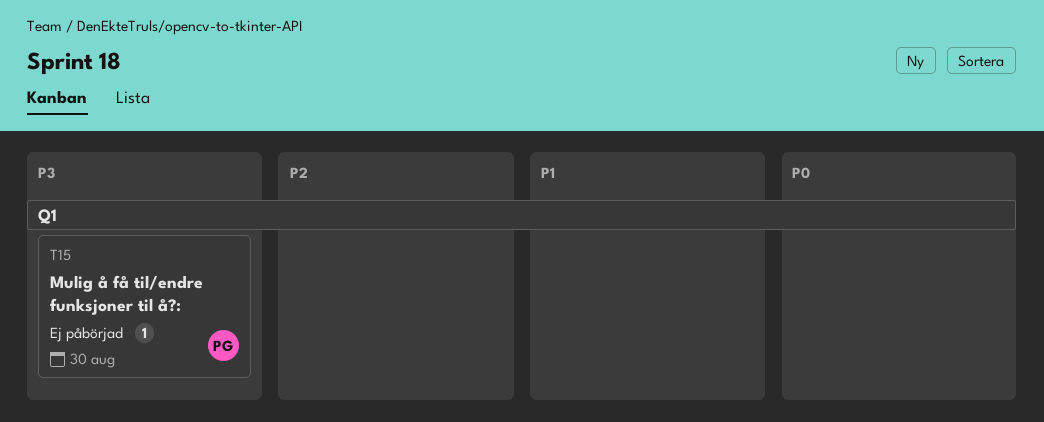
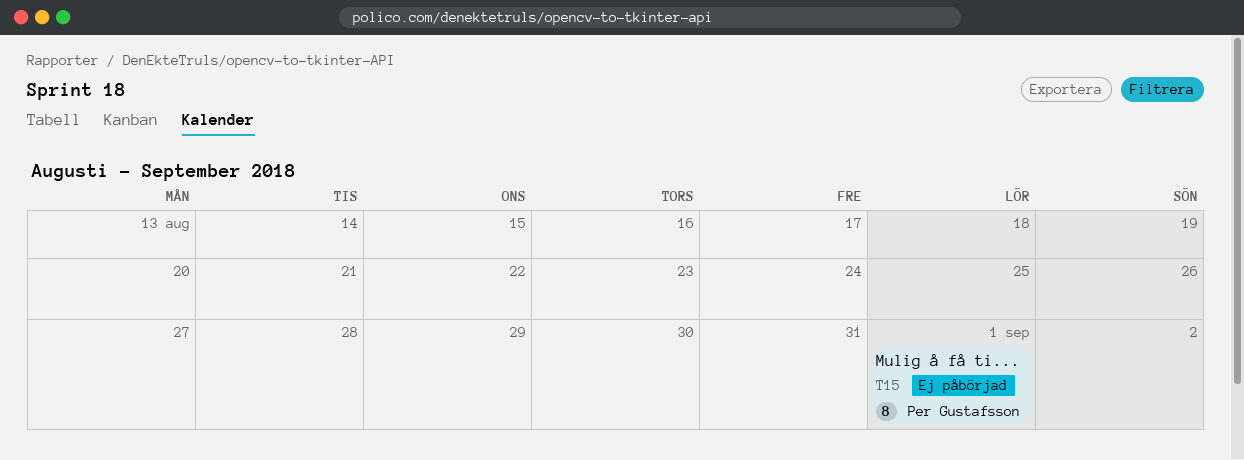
T15, estimate: 1 -> 8
T15, due: Aug 30 -> Sep 1

